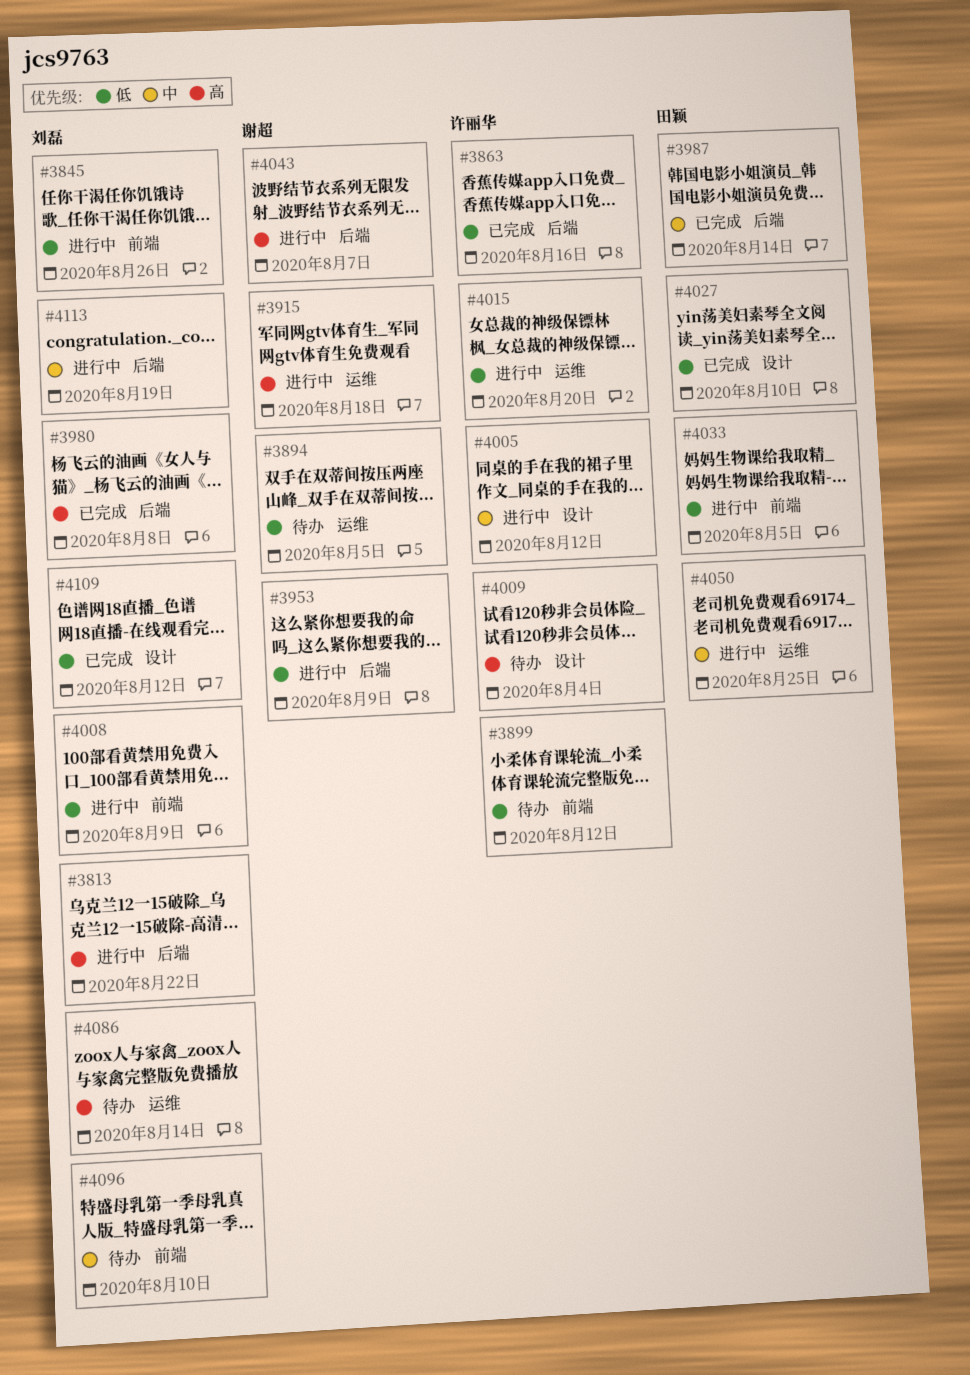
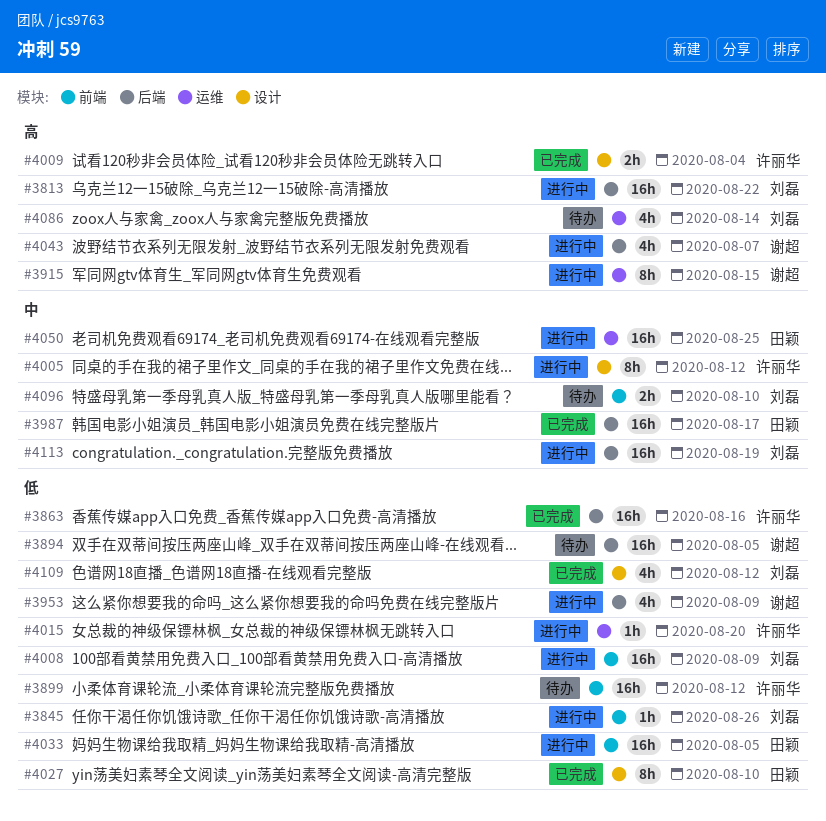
#3894, label: 运维 -> 后端
#3915, due: Aug 18 -> Aug 15
#3980: present -> none
#3987, due: Aug 14 -> Aug 17
#4009, status: 待办 -> 已完成

